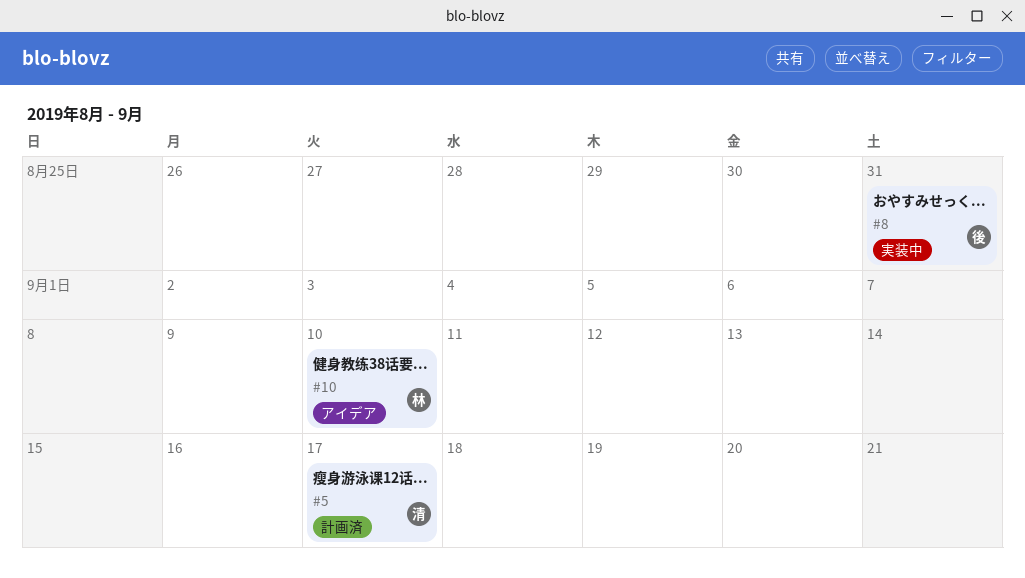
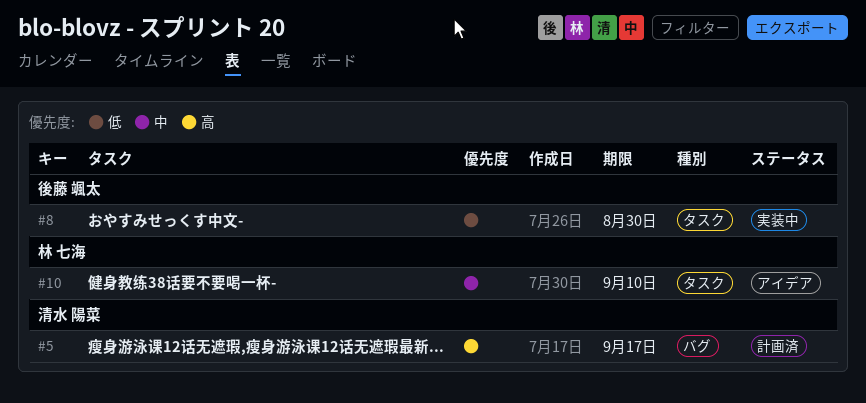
#8, due: Aug 31 -> Aug 30

